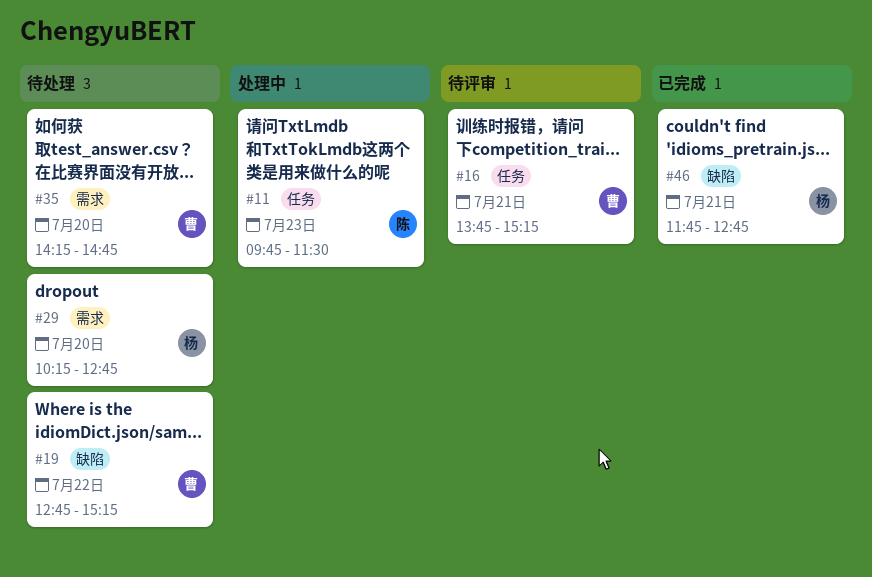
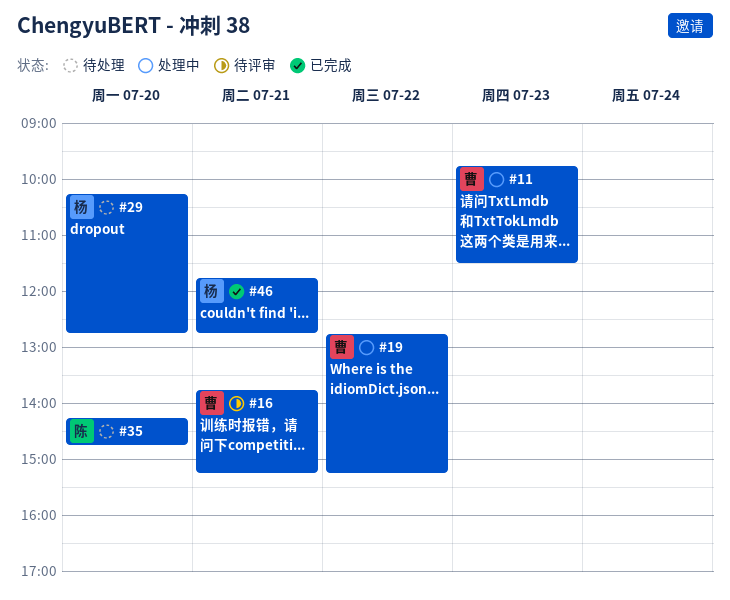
#11, owner: 陈 -> 曹
#19, status: 待处理 -> 处理中
#35, owner: 曹 -> 陈

